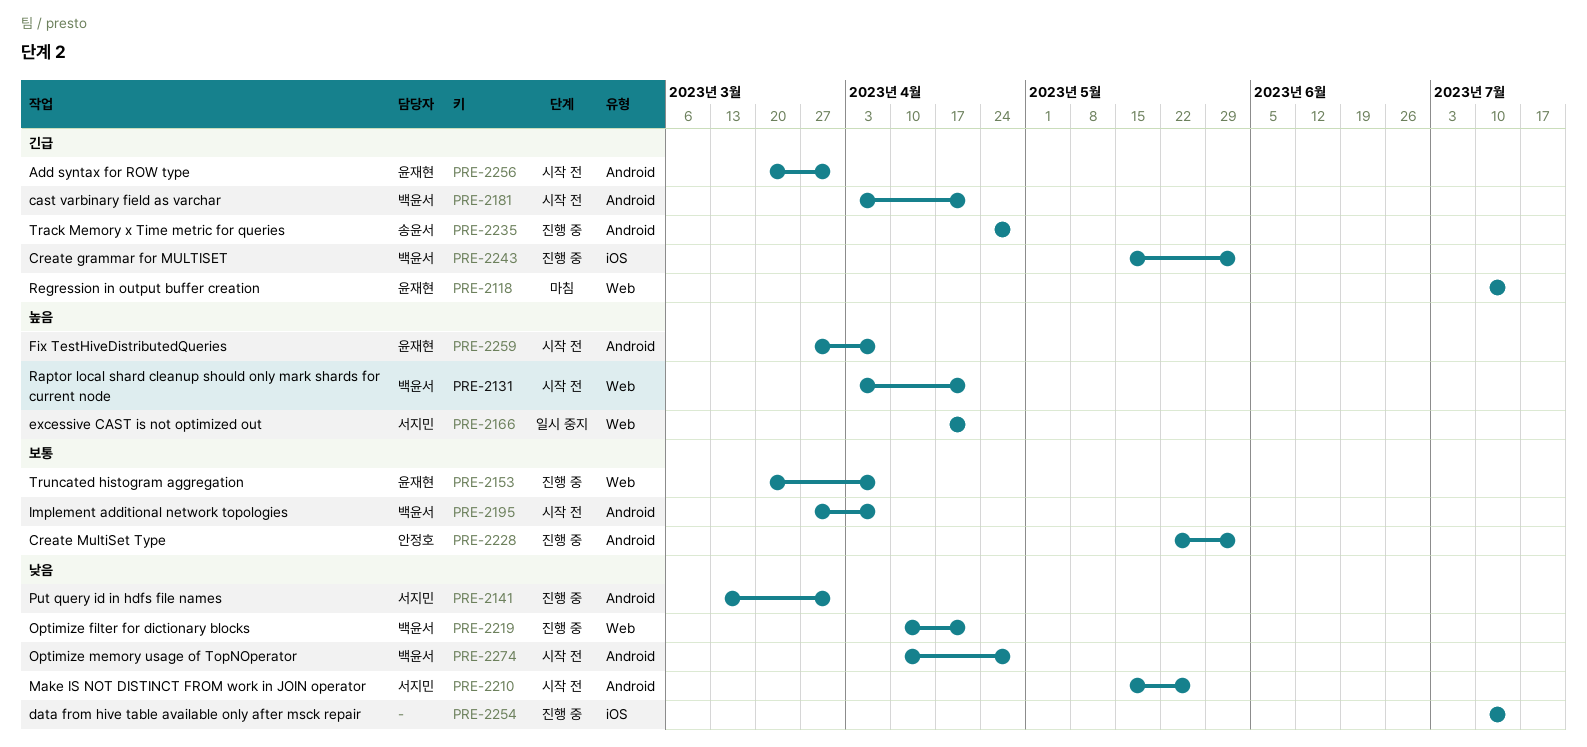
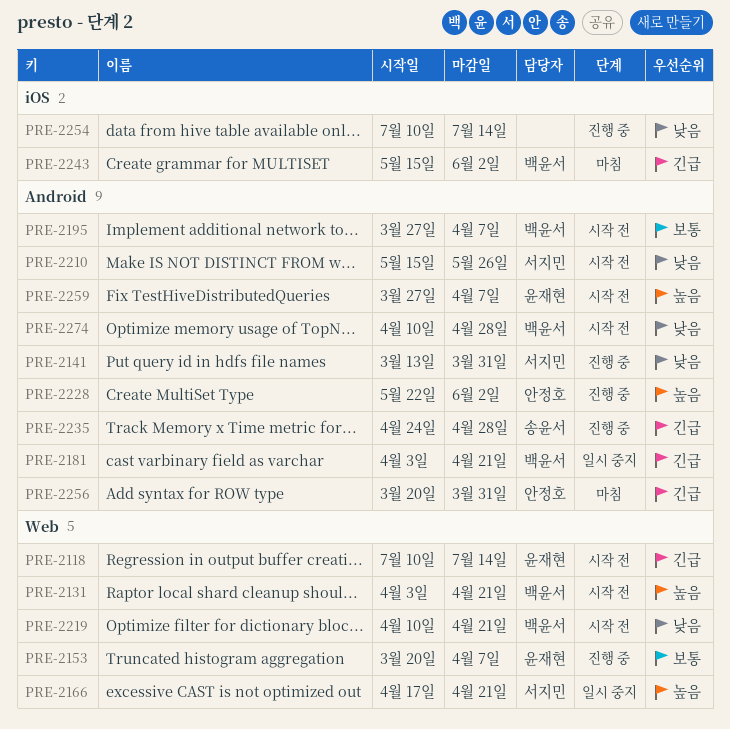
PRE-2118, status: 마침 -> 시작 전
PRE-2181, status: 시작 전 -> 일시 중지
PRE-2219, status: 진행 중 -> 시작 전
PRE-2228, priority: 보통 -> 높음
PRE-2243, status: 진행 중 -> 마침
PRE-2256, status: 시작 전 -> 마침
PRE-2256, owner: 윤재현 -> 안정호

